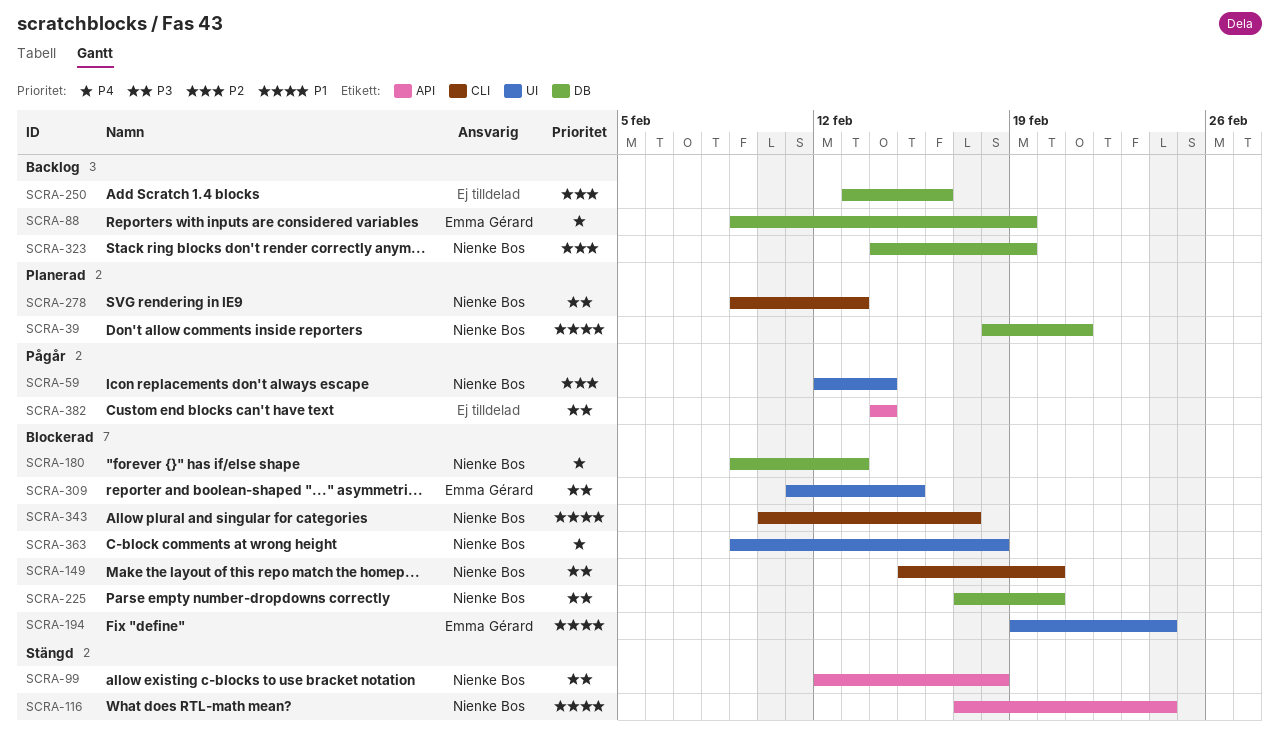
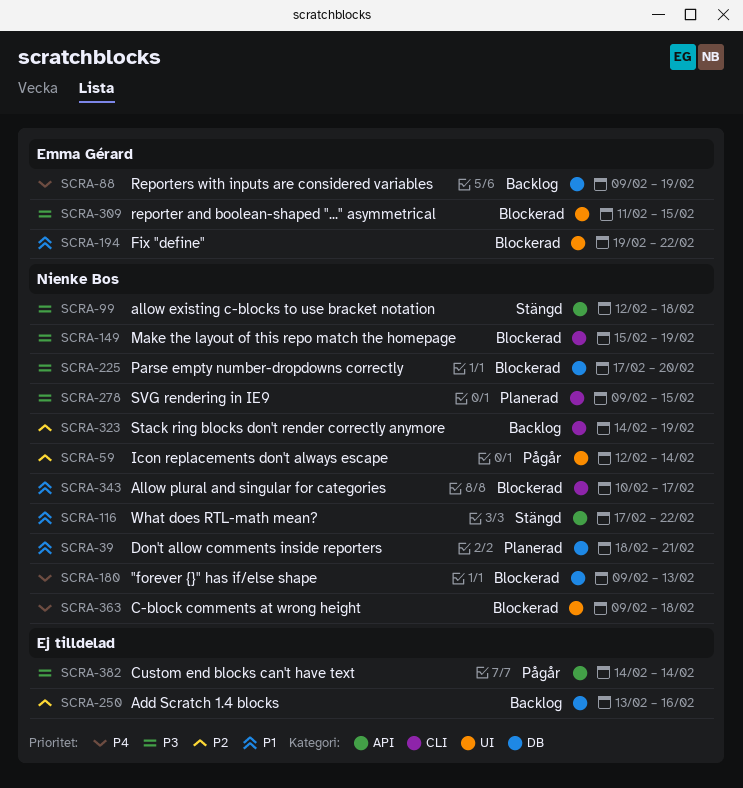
SCRA-116, due: Feb 24 -> Feb 22
SCRA-149, due: Feb 20 -> Feb 19
SCRA-194, due: Feb 24 -> Feb 22
SCRA-278, due: Feb 13 -> Feb 15
SCRA-323, label: DB -> CLI

